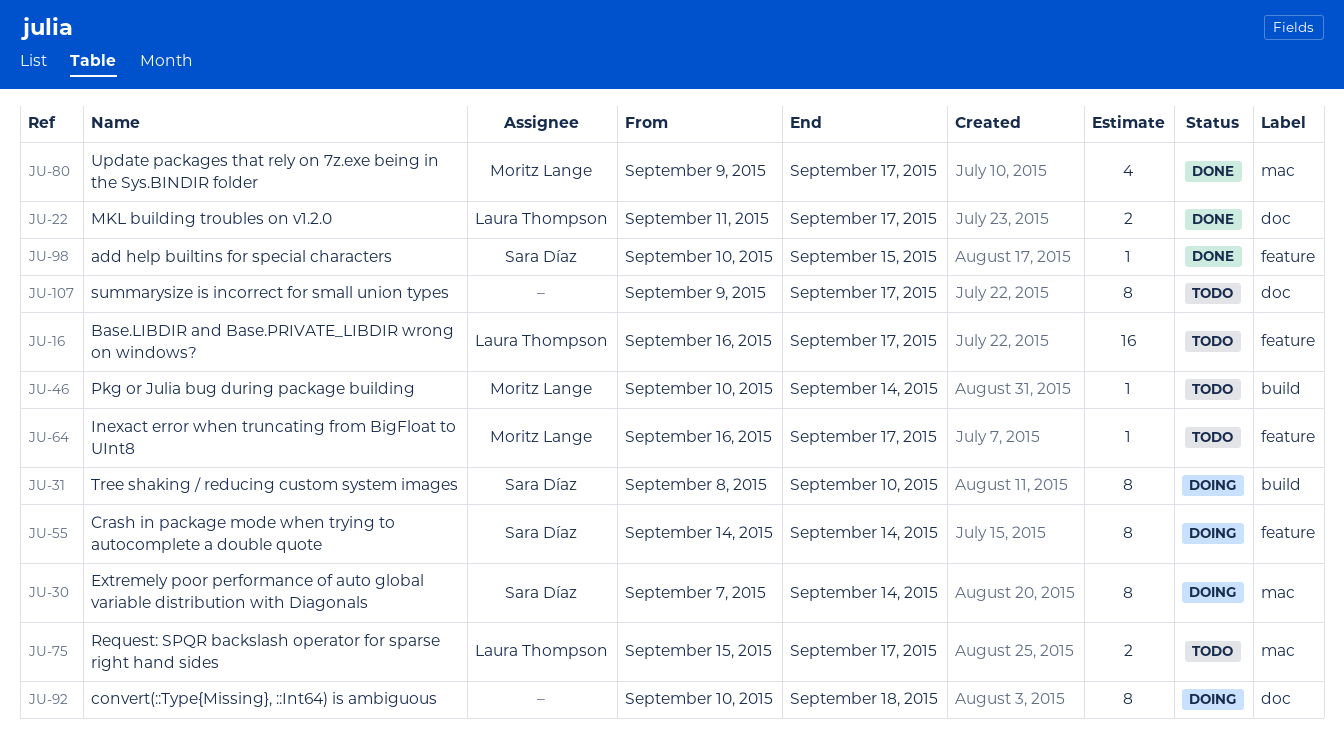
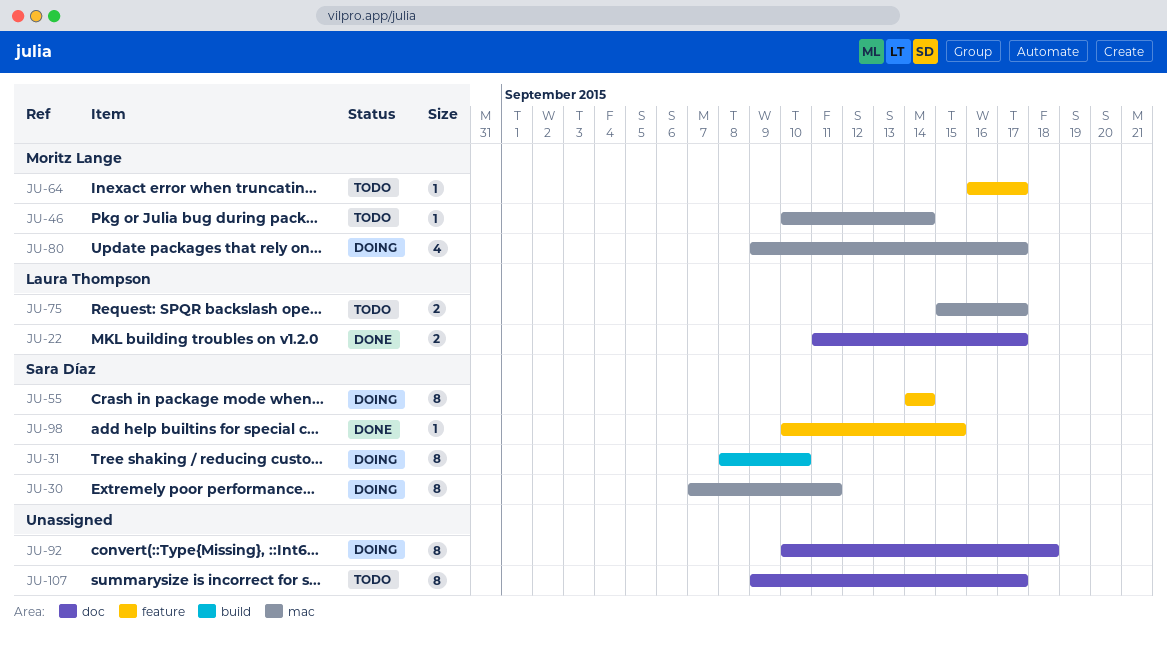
JU-16: present -> none
JU-30, due: Sep 14 -> Sep 11
JU-46, label: build -> mac
JU-80, status: Done -> Doing

